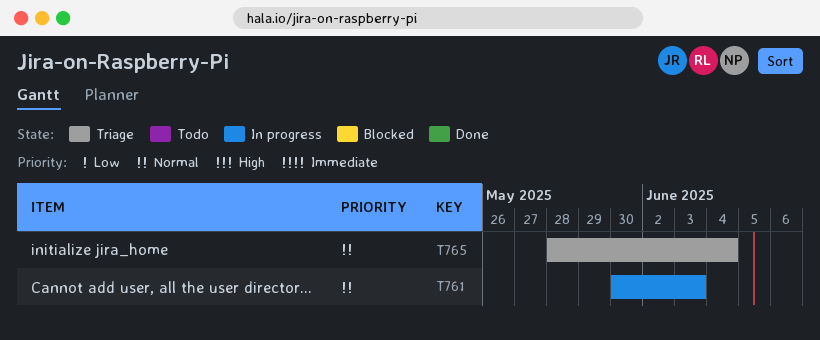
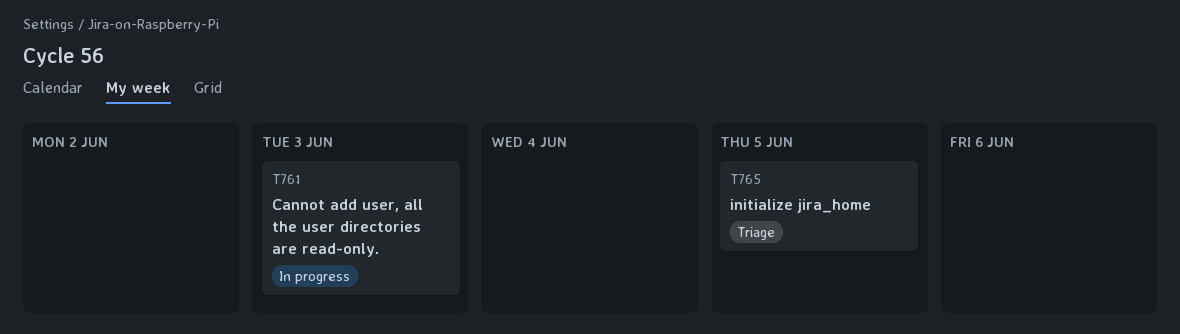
T765, due: Jun 4 -> Jun 5

